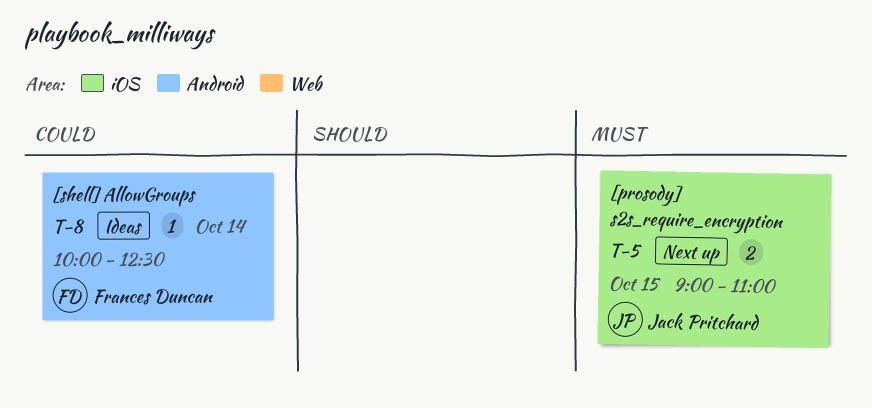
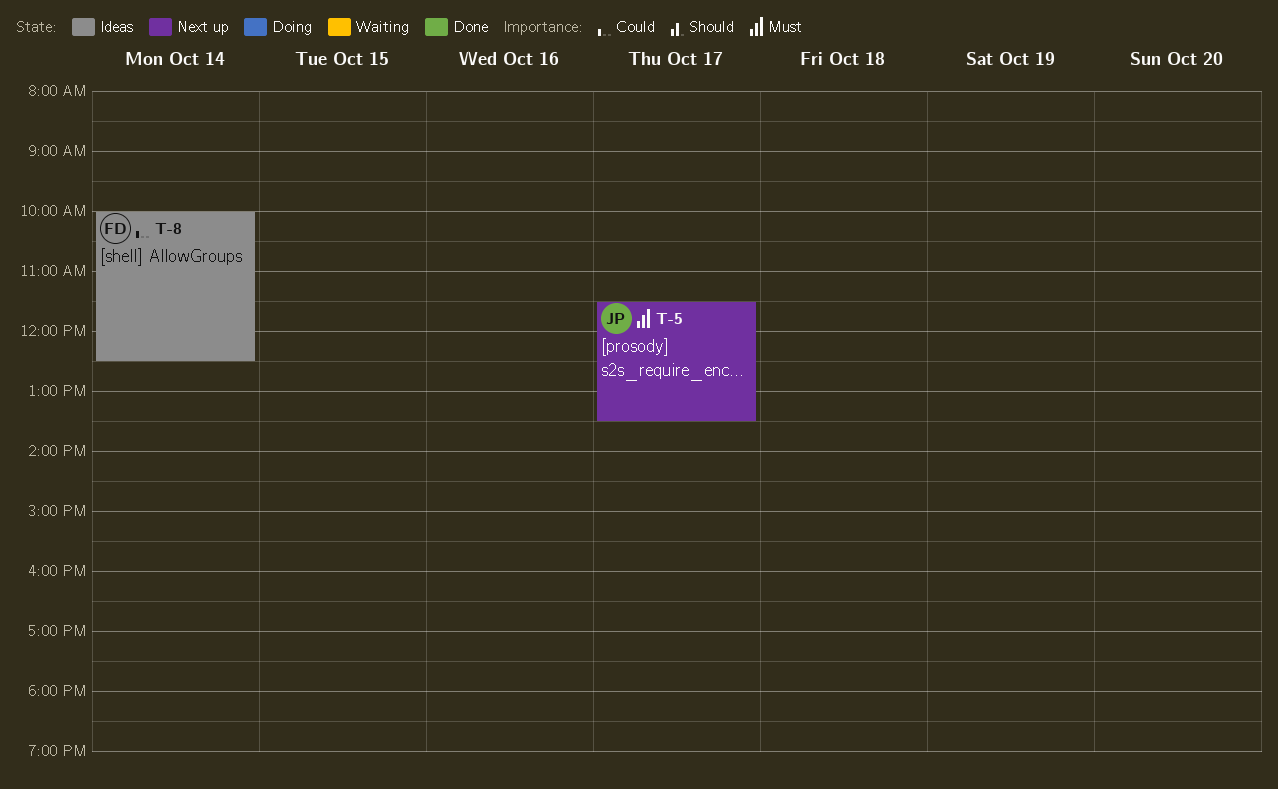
T-5, day: Oct 15 -> Oct 17
T-5, begins: 09:00 -> 11:30
T-5, ends: 11:00 -> 13:30

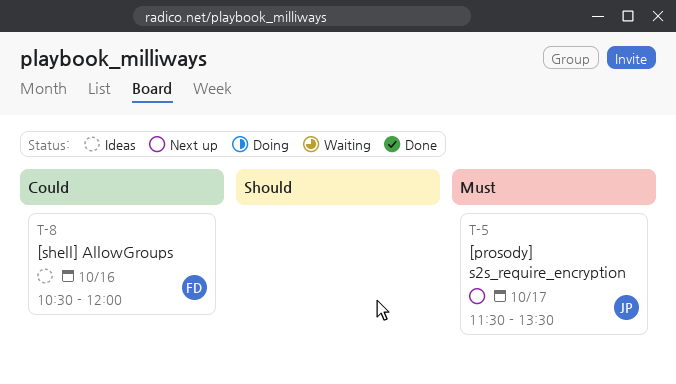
T-8, day: Oct 14 -> Oct 16
T-8, begins: 10:00 -> 10:30
T-8, ends: 12:30 -> 12:00

